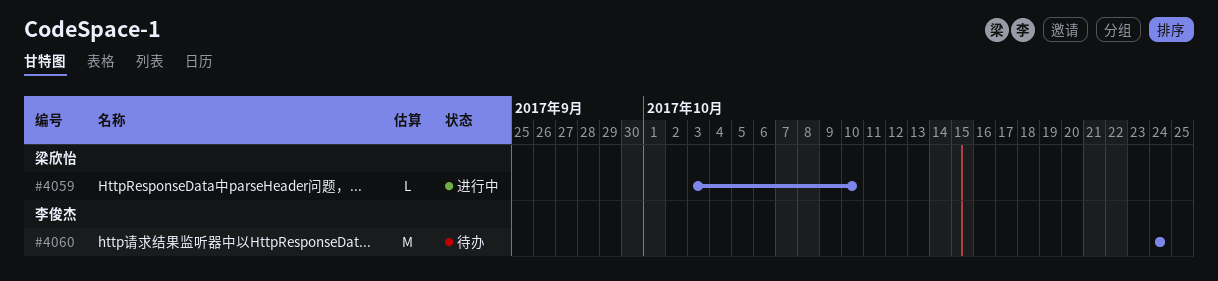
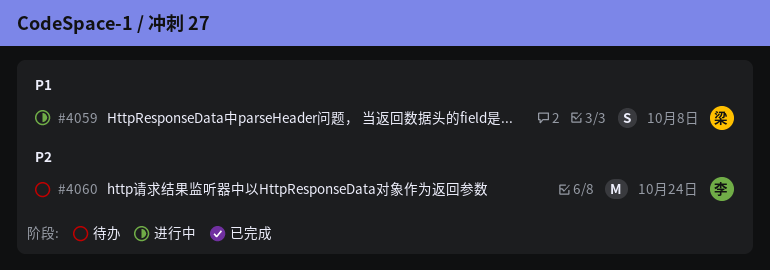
#4059, estimate: L -> S
#4059, due: Oct 10 -> Oct 8

